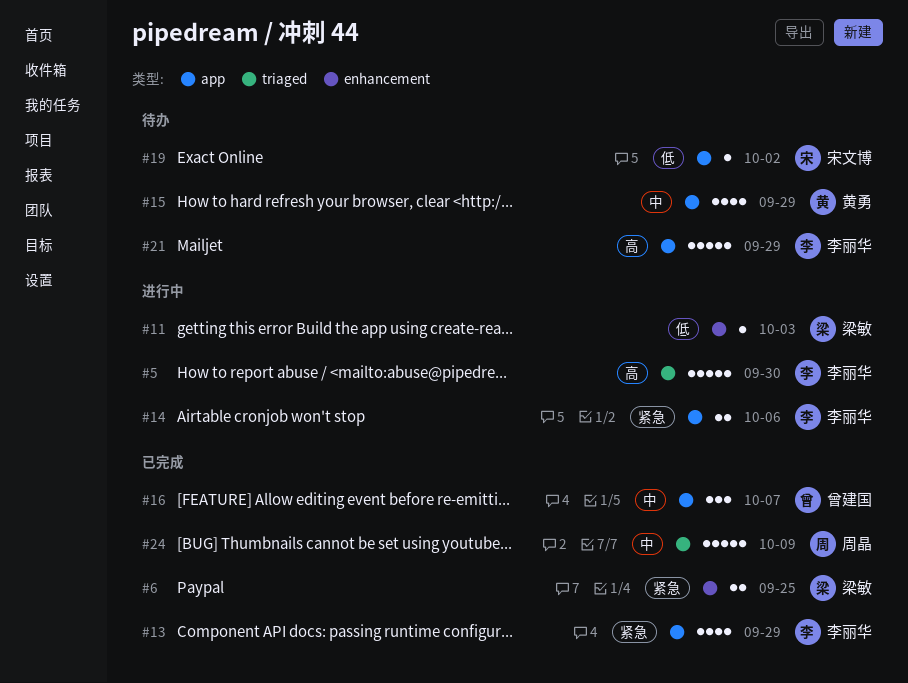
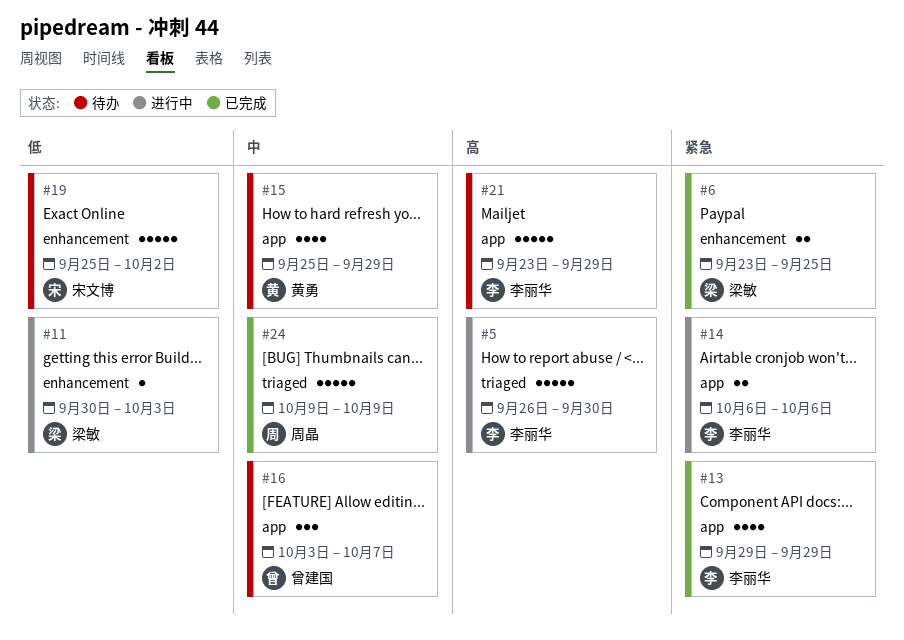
#16, status: 已完成 -> 待办
#19, label: app -> enhancement
#19, estimate: 1 -> 5

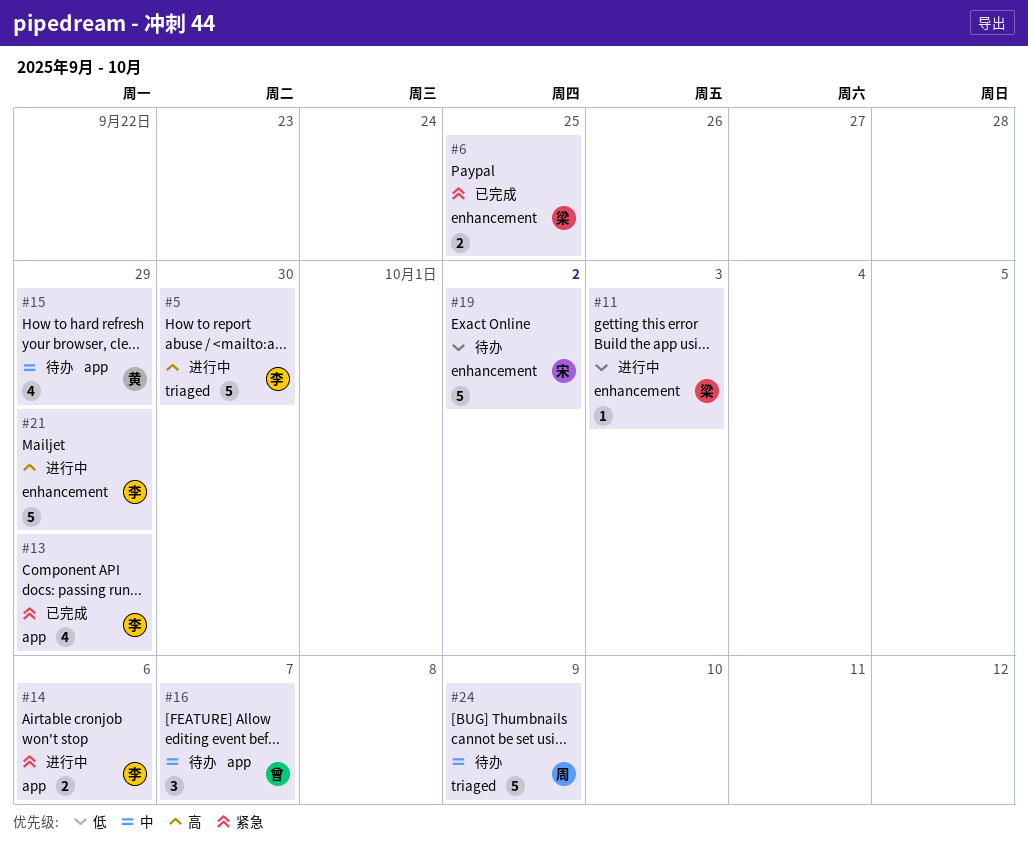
#21, status: 待办 -> 进行中
#21, label: app -> enhancement
#24, status: 已完成 -> 待办

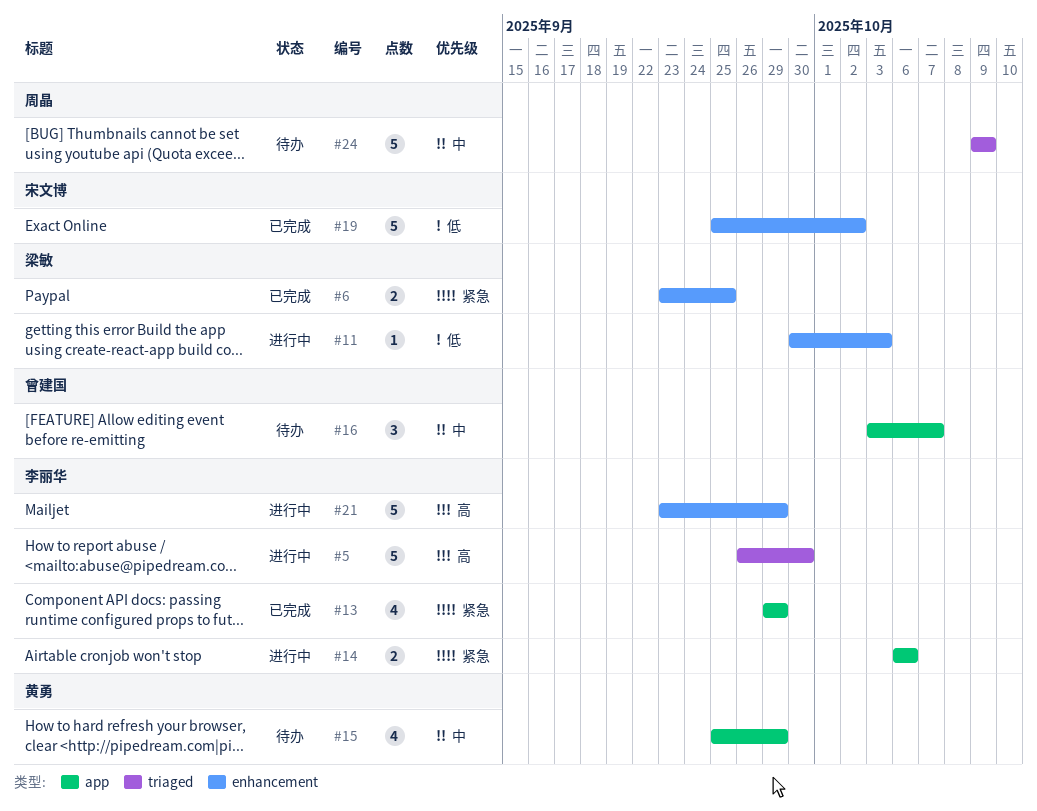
#19, status: 待办 -> 已完成

